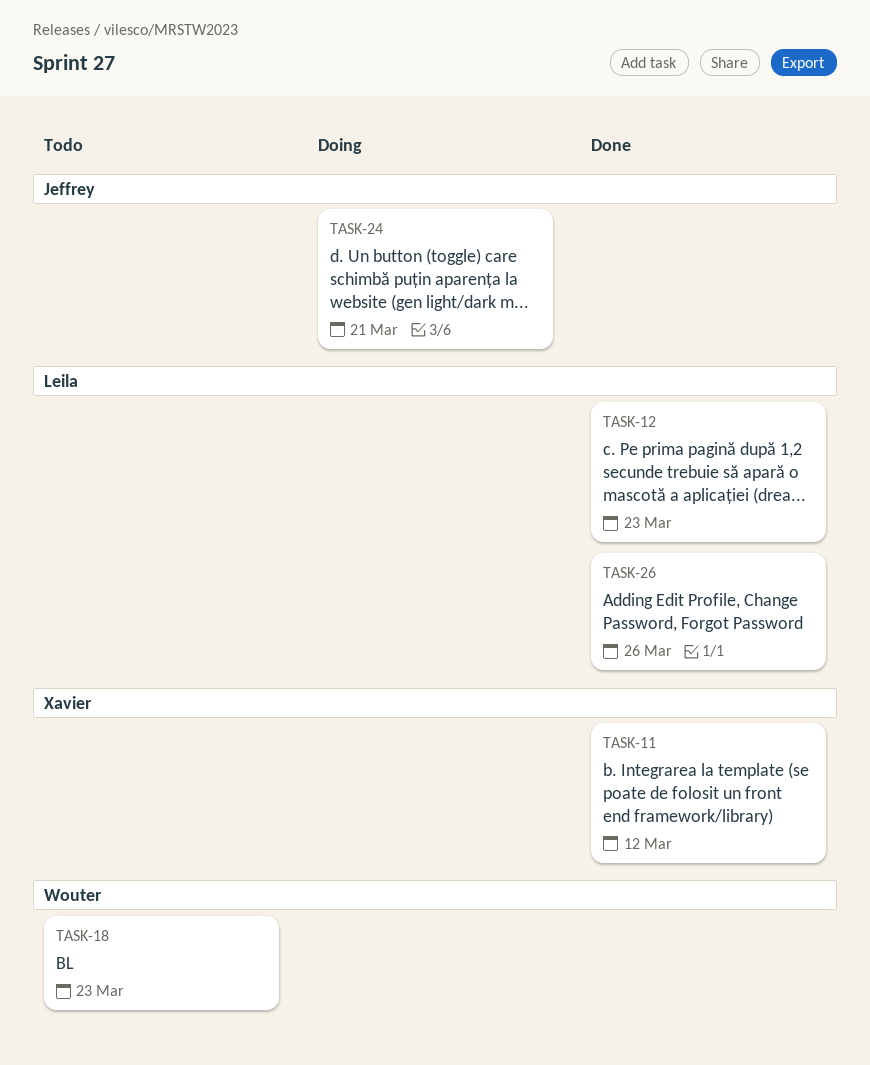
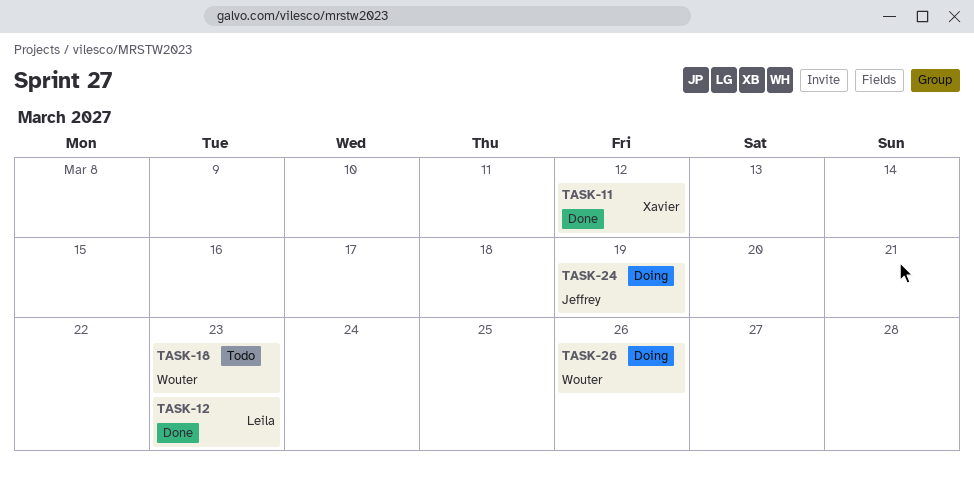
TASK-24, due: Mar 21 -> Mar 19
TASK-26, status: Done -> Doing
TASK-26, owner: Leila -> Wouter

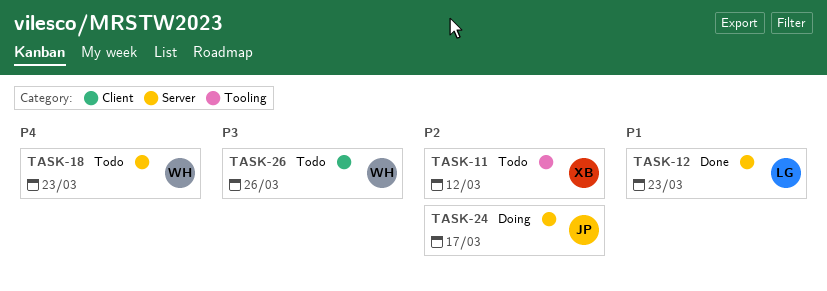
TASK-11, status: Done -> Todo
TASK-24, due: Mar 19 -> Mar 17
TASK-26, status: Doing -> Todo

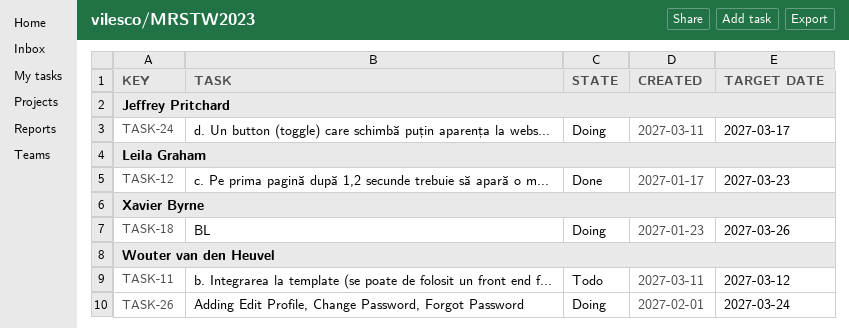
TASK-11, owner: Xavier Byrne -> Wouter van den Heuvel
TASK-18, status: Todo -> Doing
TASK-18, owner: Wouter van den Heuvel -> Xavier Byrne
TASK-18, due: Mar 23 -> Mar 26
TASK-26, status: Todo -> Doing
TASK-26, due: Mar 26 -> Mar 24

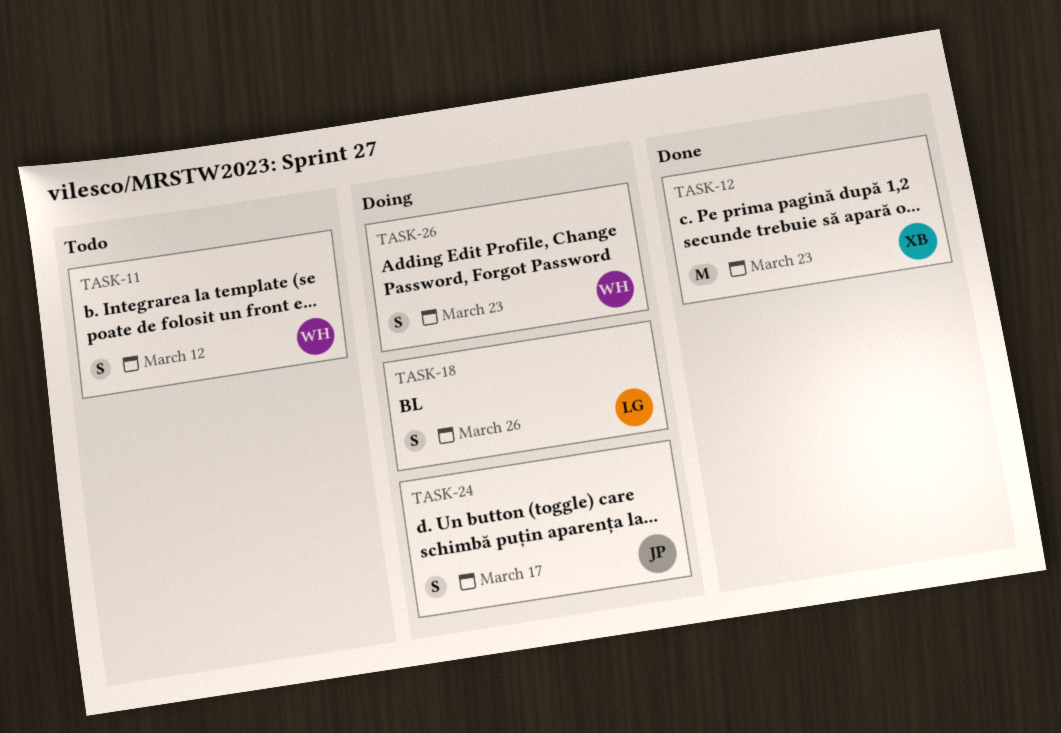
TASK-12, owner: Leila Graham -> Xavier Byrne
TASK-18, owner: Xavier Byrne -> Leila Graham
TASK-26, due: Mar 24 -> Mar 23

